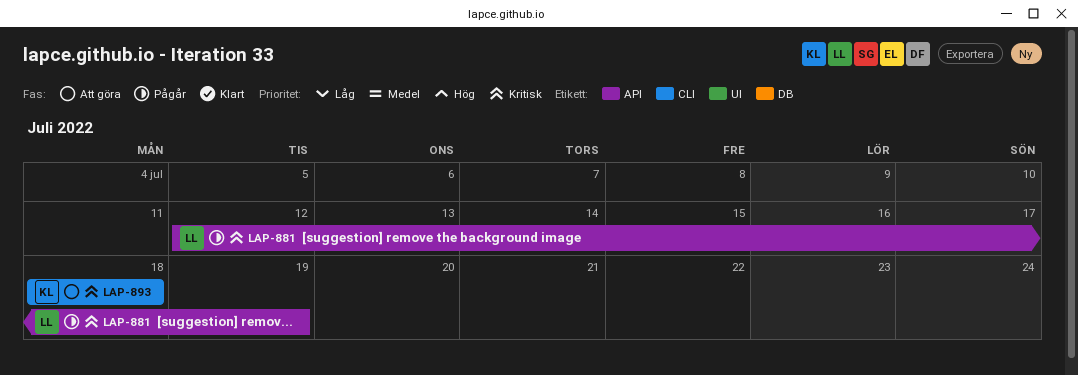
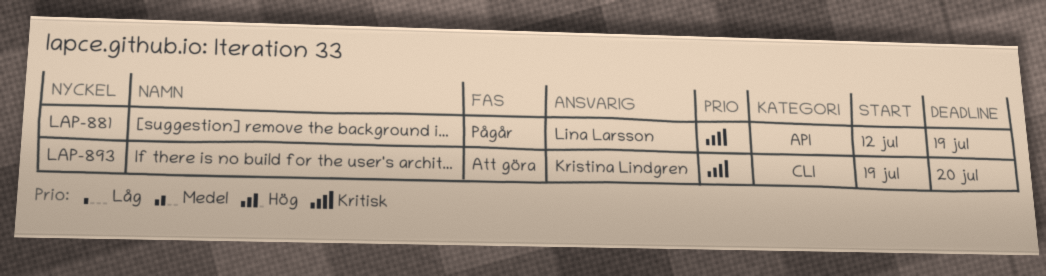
LAP-893, start: Jul 18 -> Jul 19
LAP-893, due: Jul 18 -> Jul 20

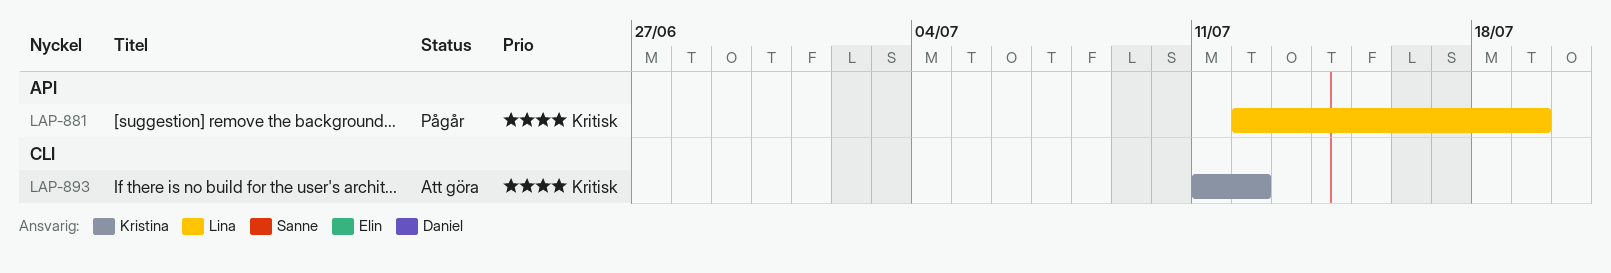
LAP-893, start: Jul 19 -> Jul 11
LAP-893, due: Jul 20 -> Jul 12

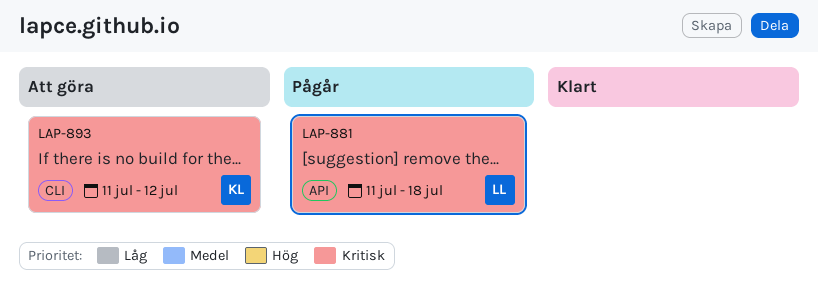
LAP-881, start: Jul 12 -> Jul 11
LAP-881, due: Jul 19 -> Jul 18

